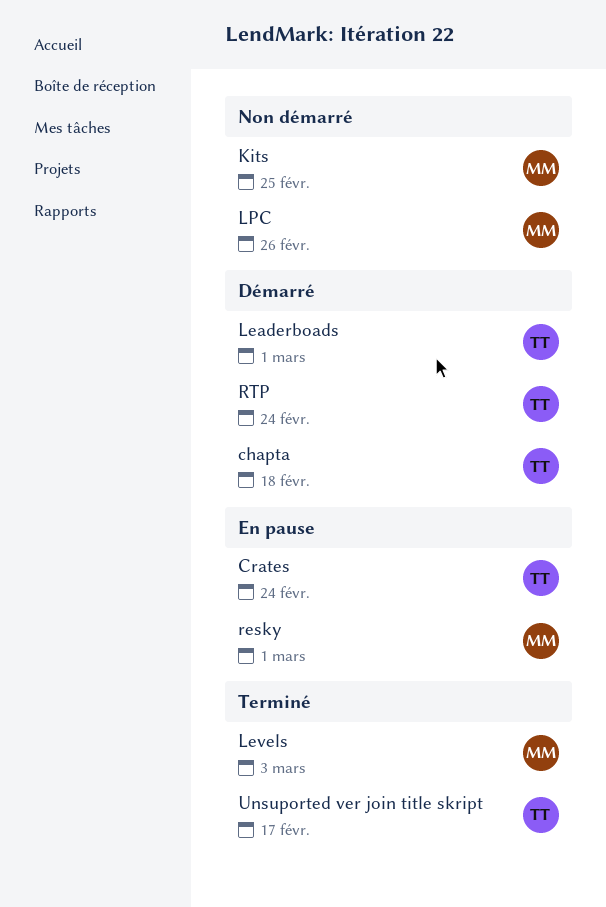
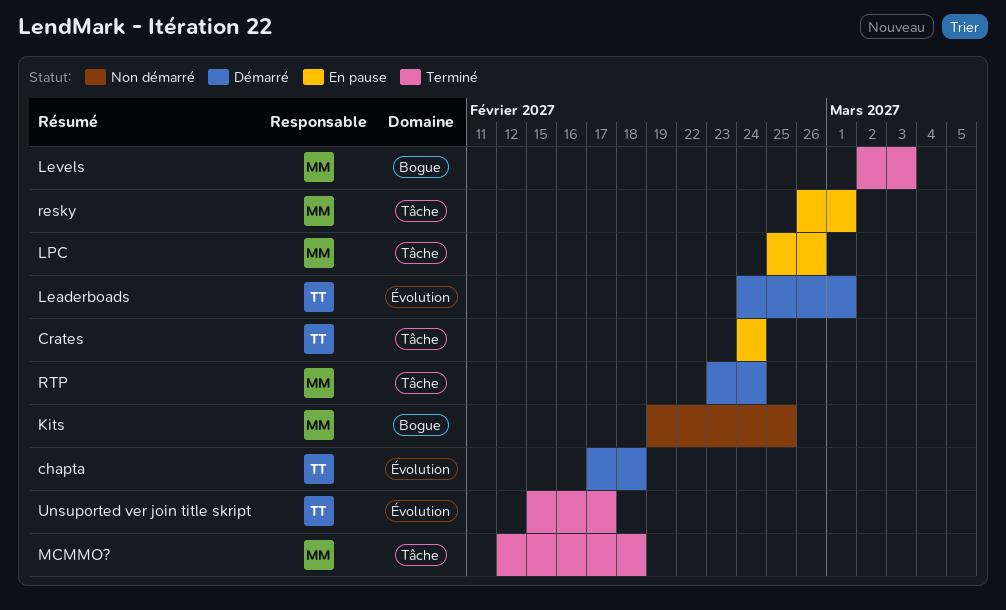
LPC, status: Non démarré -> En pause
MCMMO?: none -> present
RTP, owner: TT -> MM

